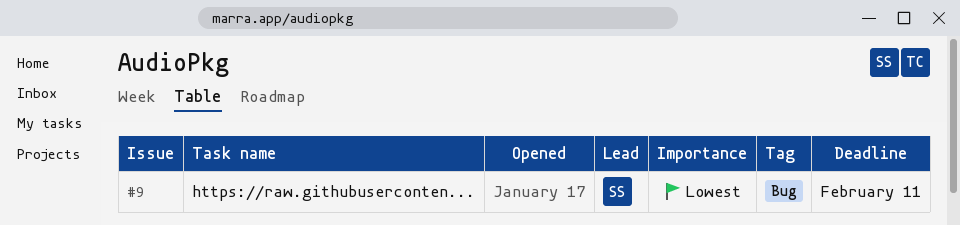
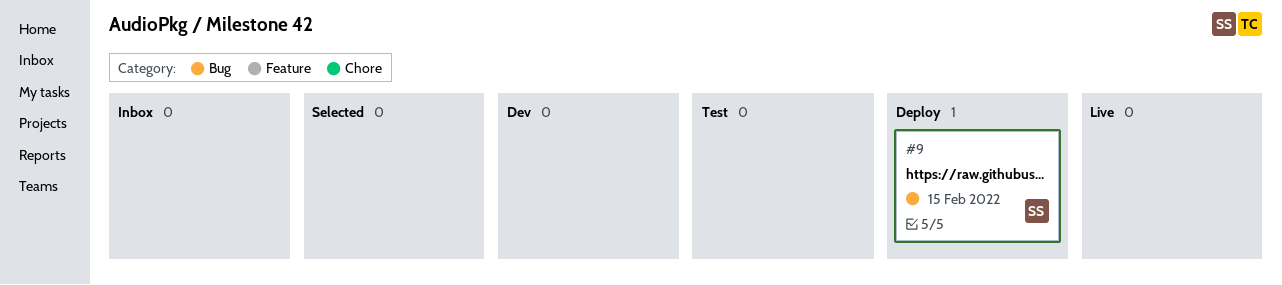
#9, due: Feb 11 -> Feb 15

